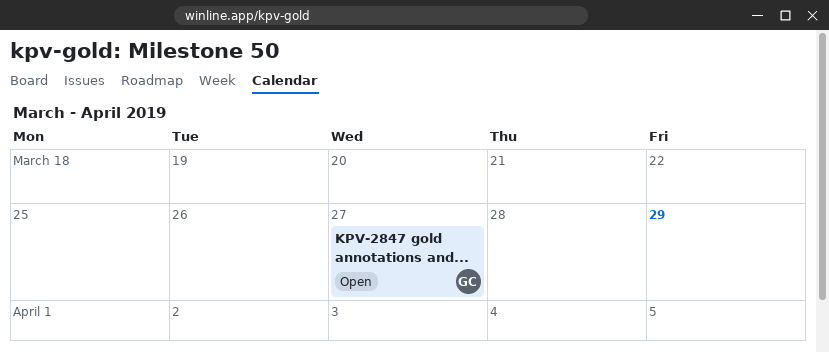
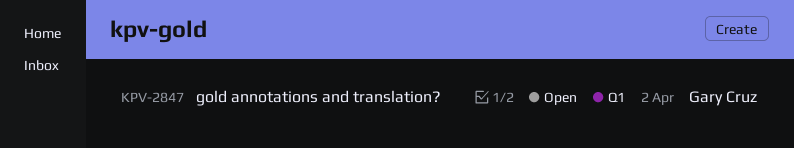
KPV-2847, due: Mar 27 -> Apr 2

